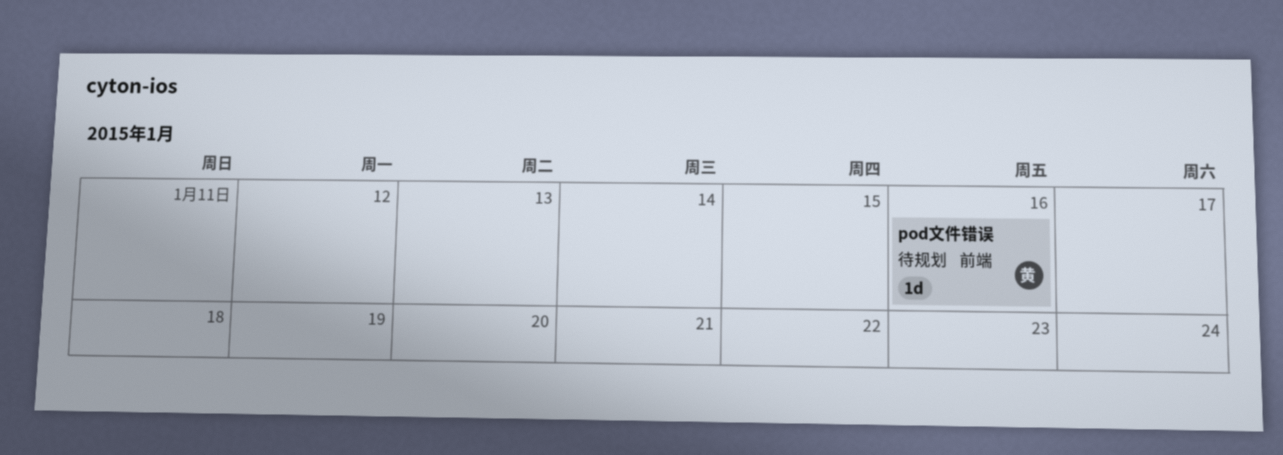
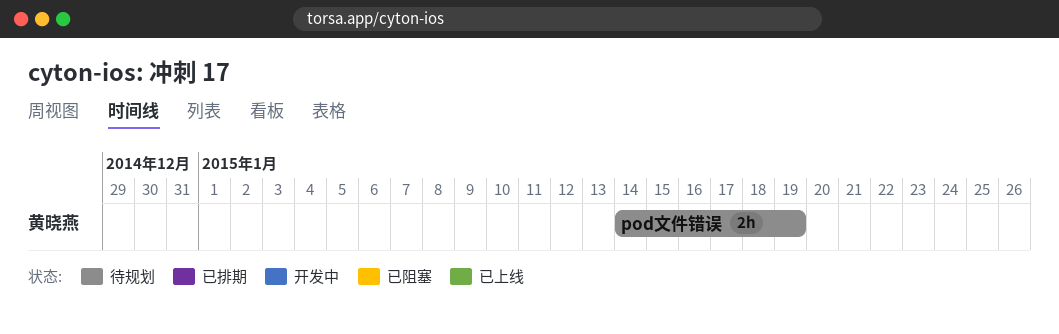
pod文件错误, estimate: 1d -> 2h
pod文件错误, due: Jan 16 -> Jan 19

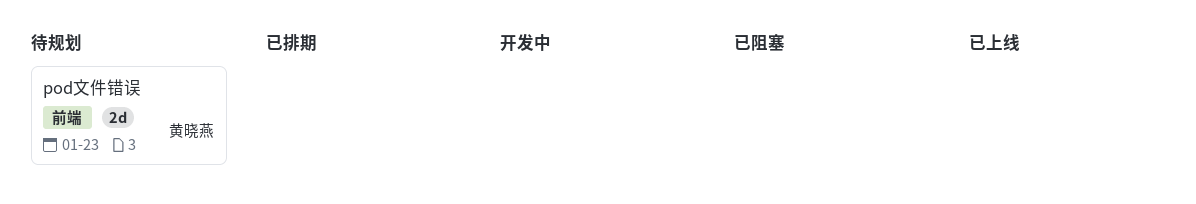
pod文件错误, estimate: 2h -> 2d
pod文件错误, due: Jan 19 -> Jan 23

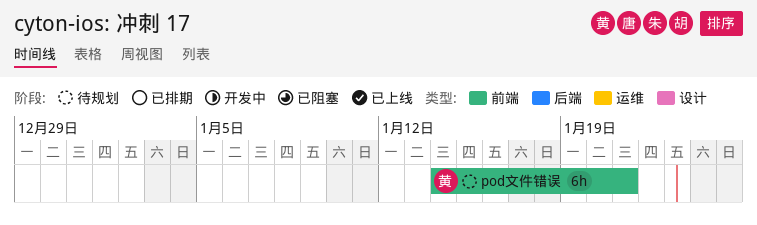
pod文件错误, estimate: 2d -> 6h
pod文件错误, due: Jan 23 -> Jan 21

